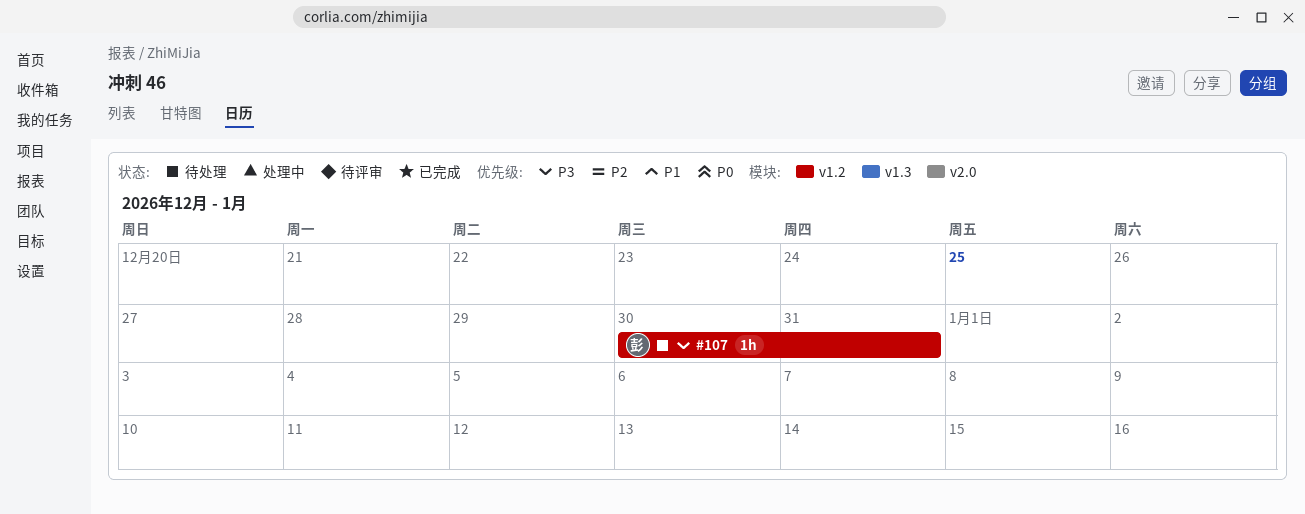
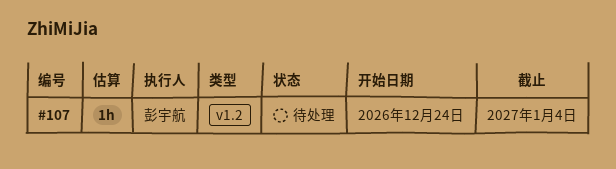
#107, start: Dec 30 -> Dec 24
#107, due: Dec 31 -> Jan 4

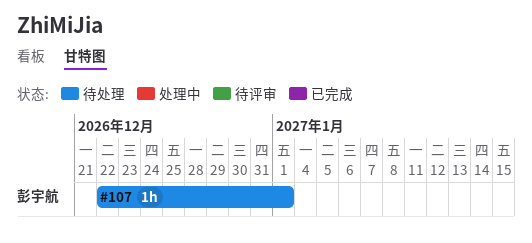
#107, start: Dec 24 -> Dec 22
#107, due: Jan 4 -> Jan 1

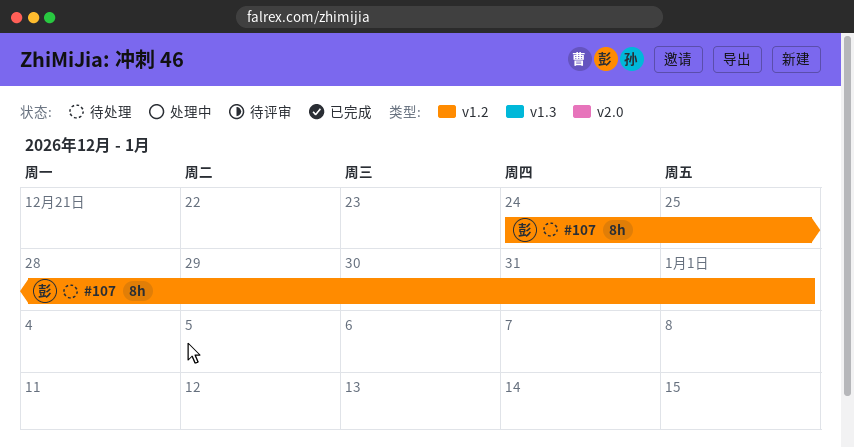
#107, estimate: 1h -> 8h
#107, start: Dec 22 -> Dec 24

